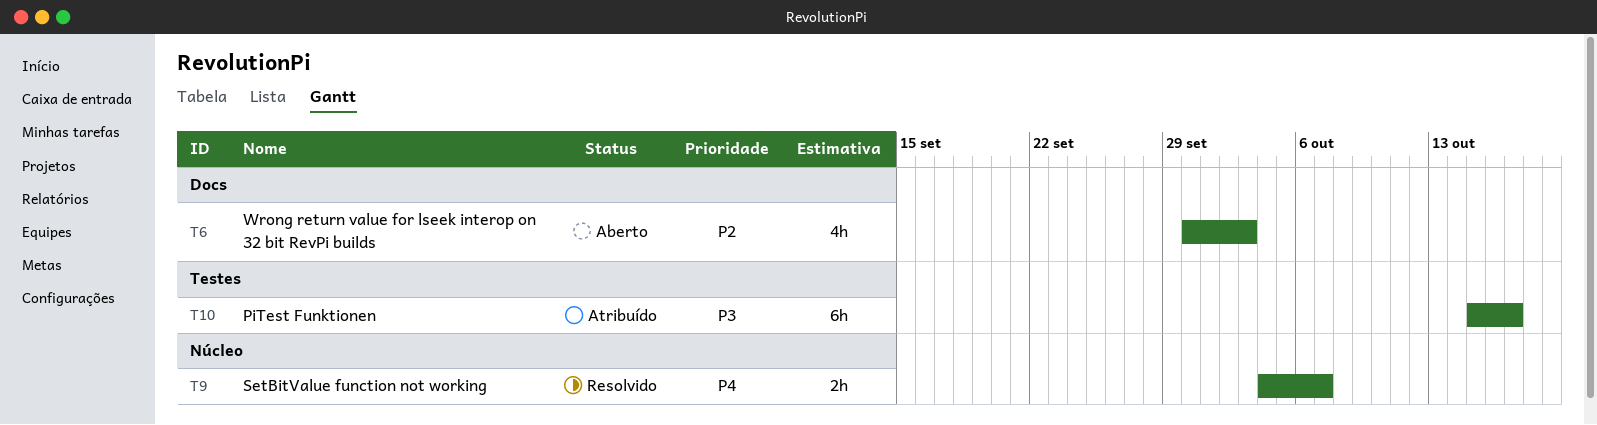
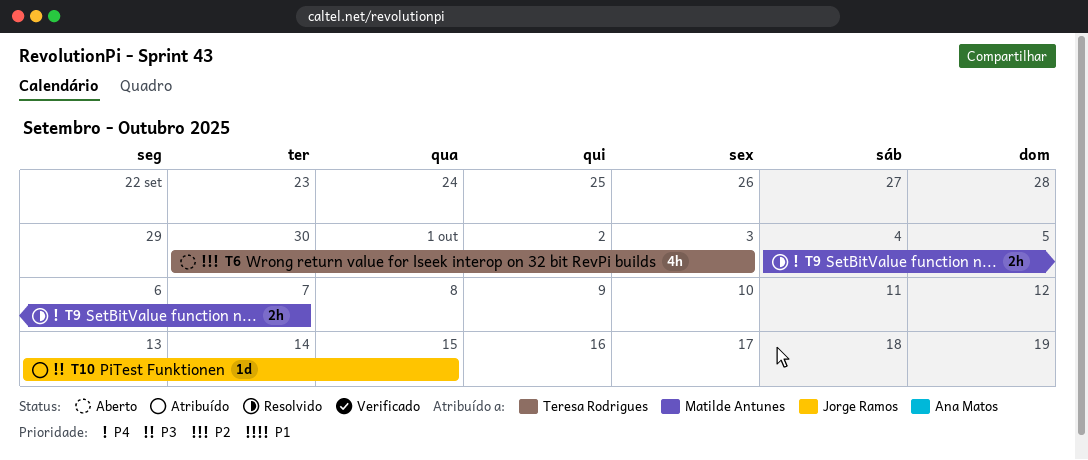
T10, estimate: 6h -> 1d
T10, start: Oct 15 -> Oct 13
T10, due: Oct 17 -> Oct 15

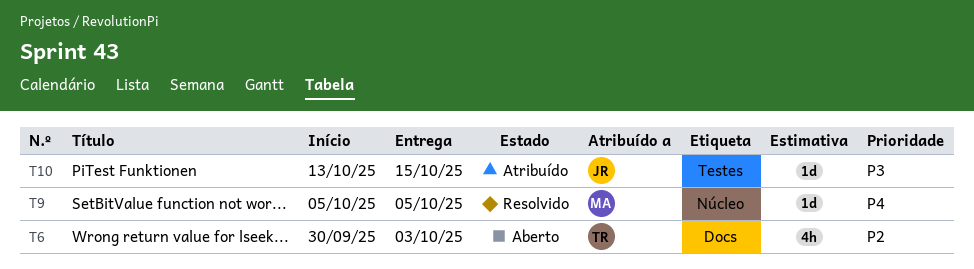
T9, estimate: 2h -> 1d
T9, start: Oct 4 -> Oct 5
T9, due: Oct 7 -> Oct 5

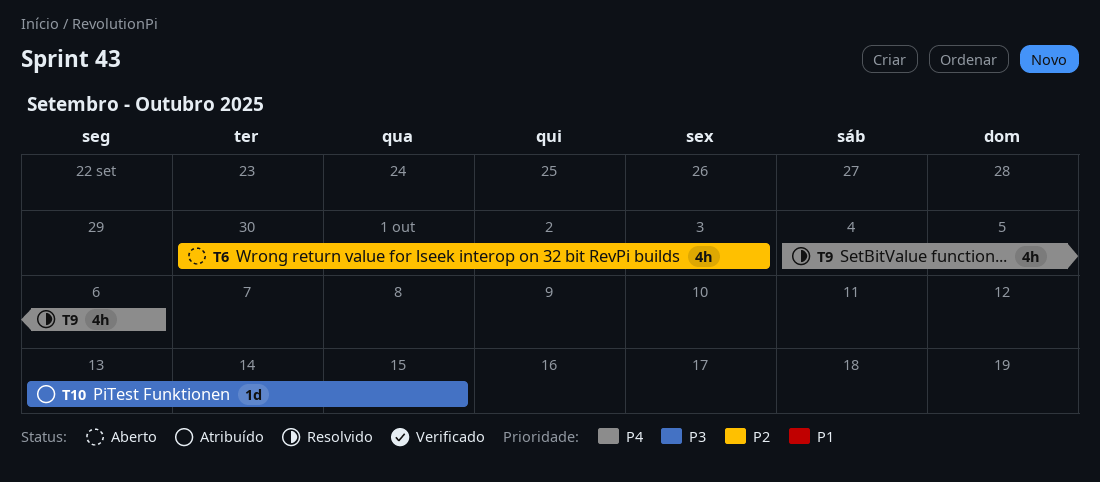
T9, estimate: 1d -> 4h
T9, start: Oct 5 -> Oct 4
T9, due: Oct 5 -> Oct 6

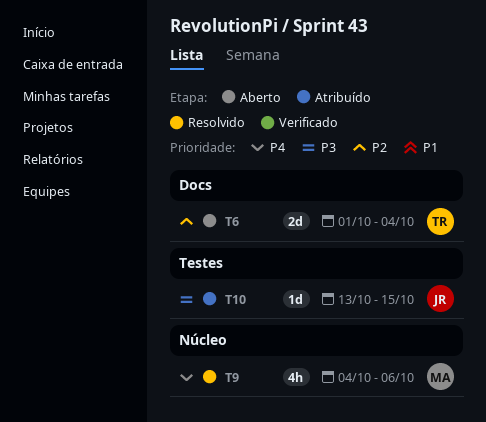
T6, estimate: 4h -> 2d
T6, start: Sep 30 -> Oct 1
T6, due: Oct 3 -> Oct 4

